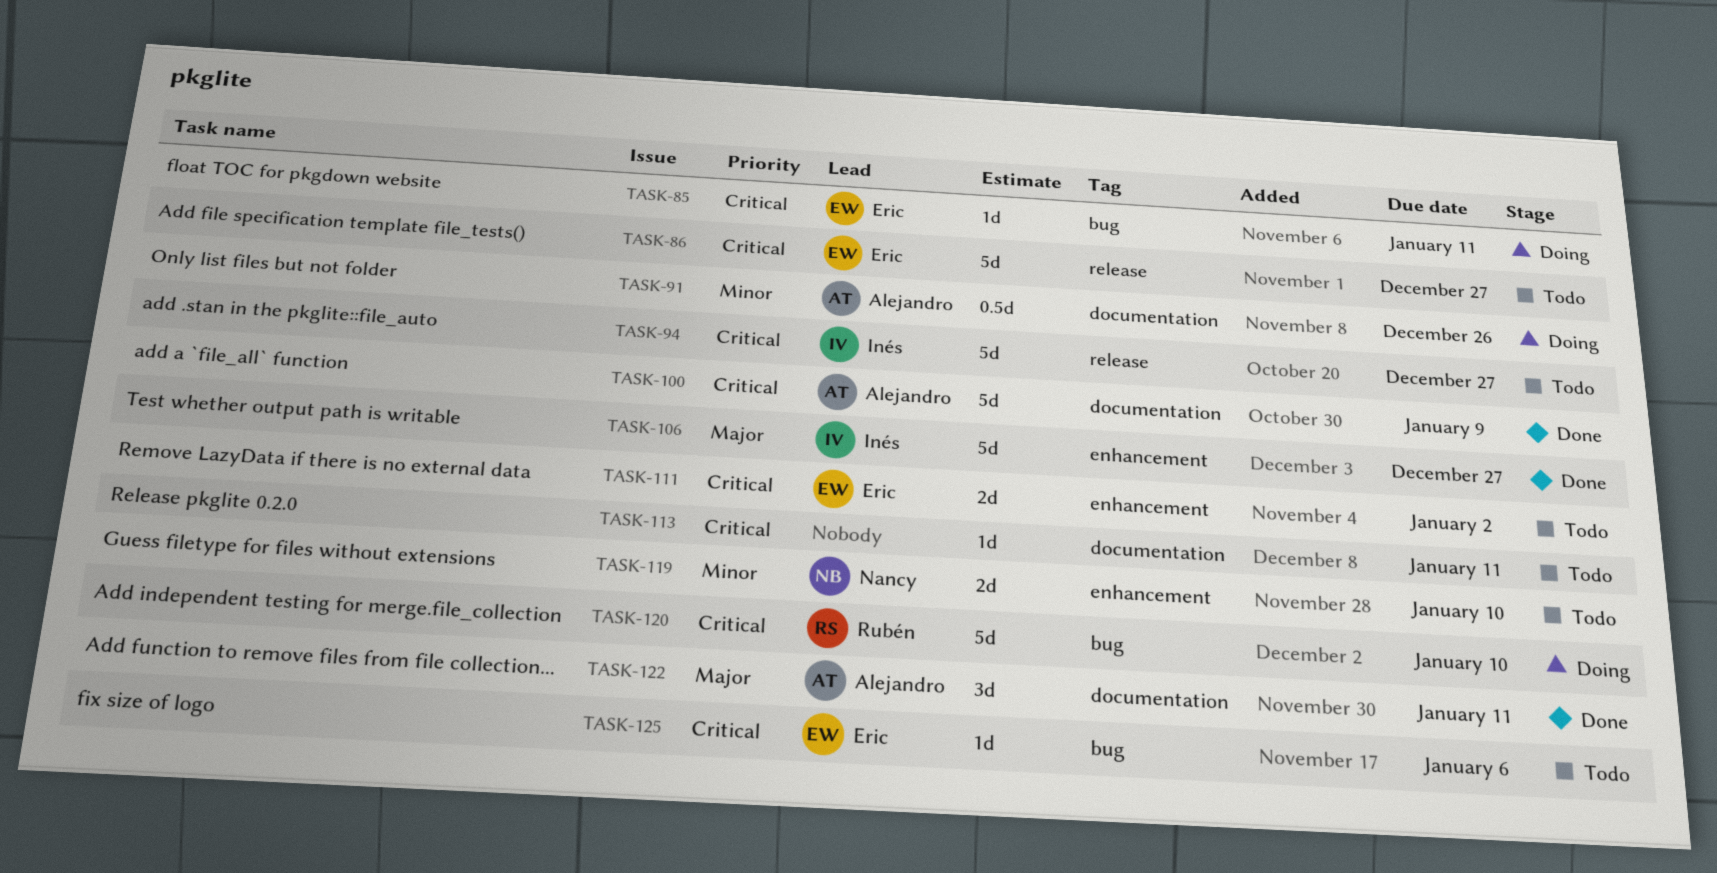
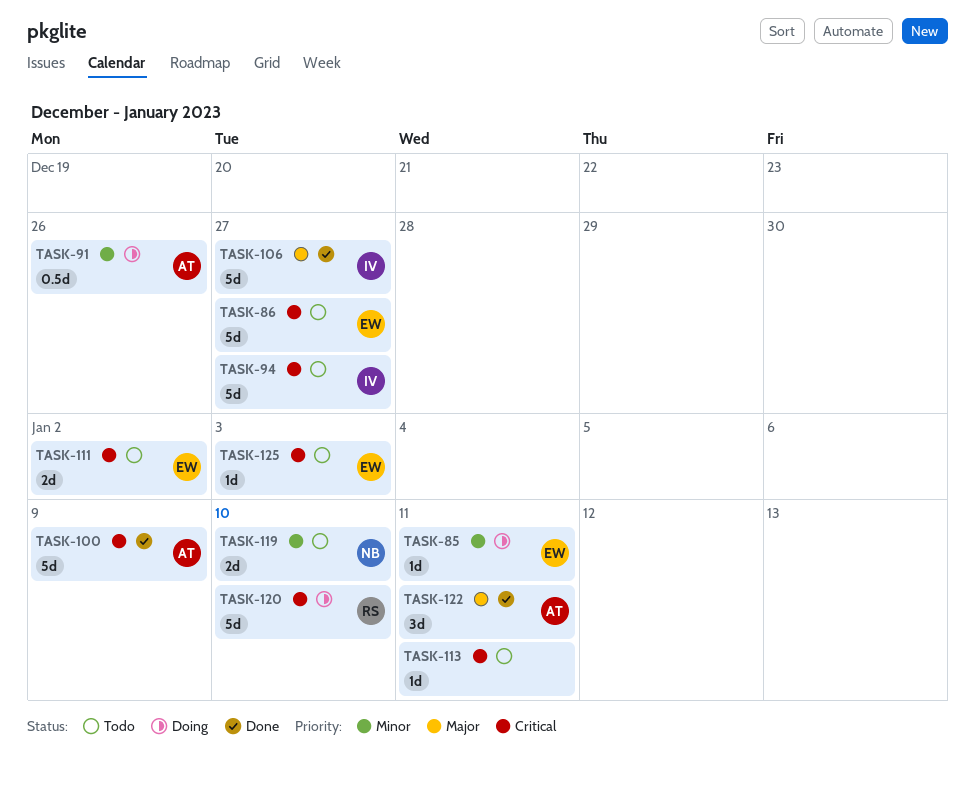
TASK-85, priority: Critical -> Minor
TASK-125, due: Jan 6 -> Jan 3

